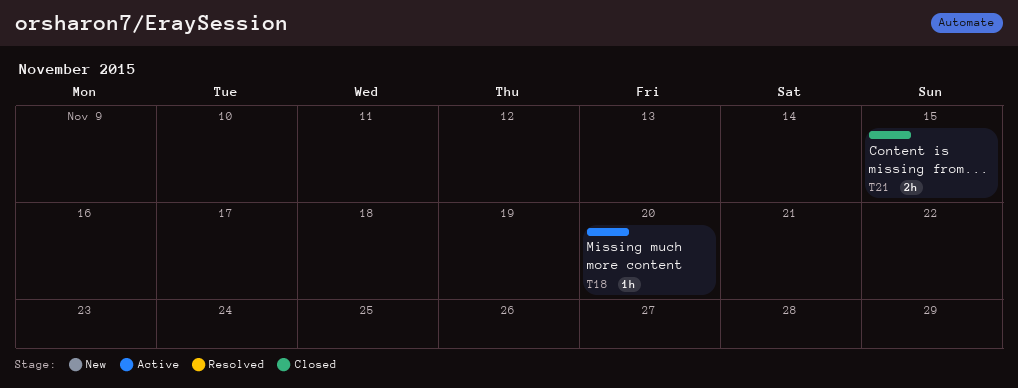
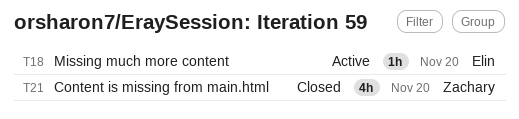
T21, estimate: 2h -> 4h
T21, due: Nov 15 -> Nov 20

